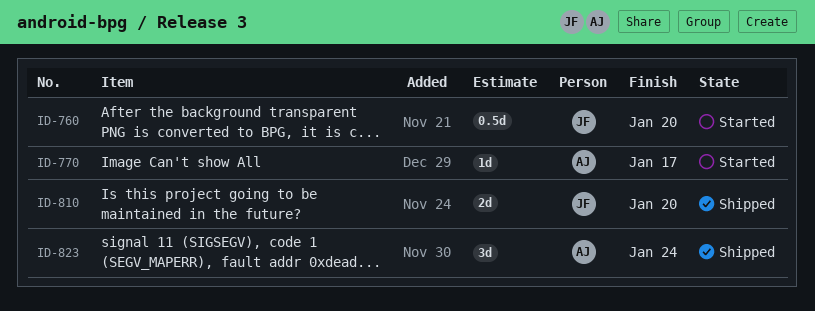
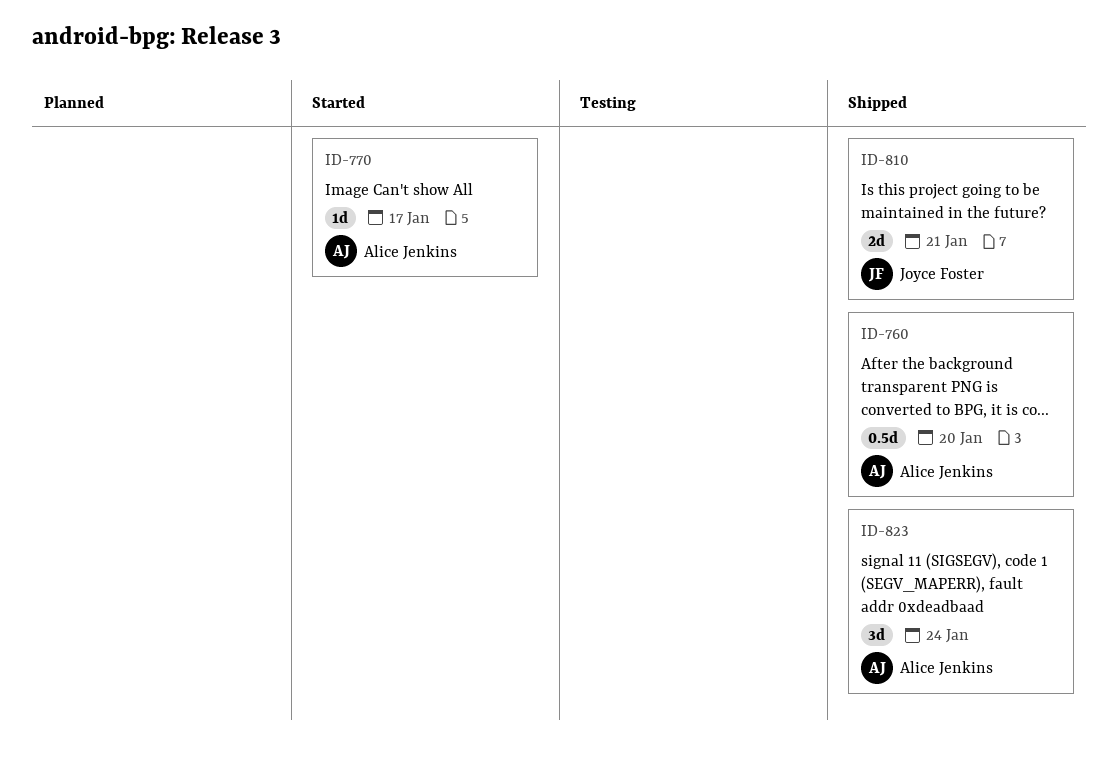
ID-760, status: Started -> Shipped
ID-760, owner: Joyce Foster -> Alice Jenkins
ID-810, due: Jan 20 -> Jan 21

